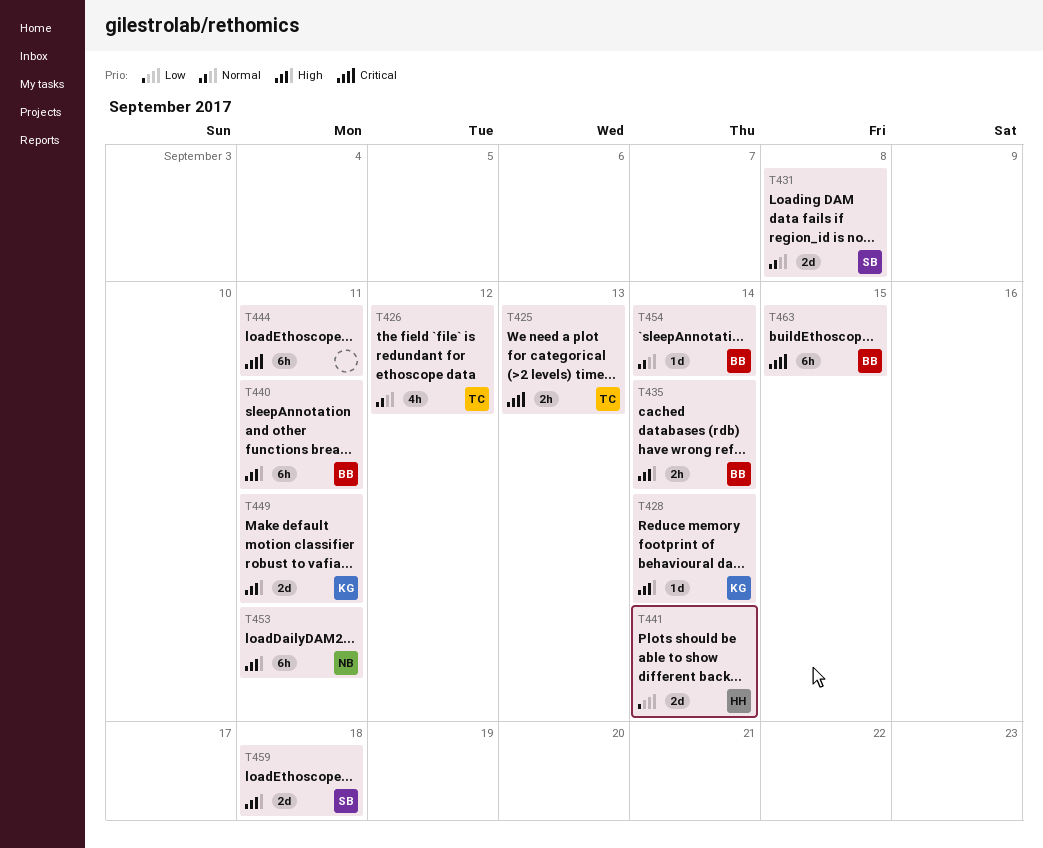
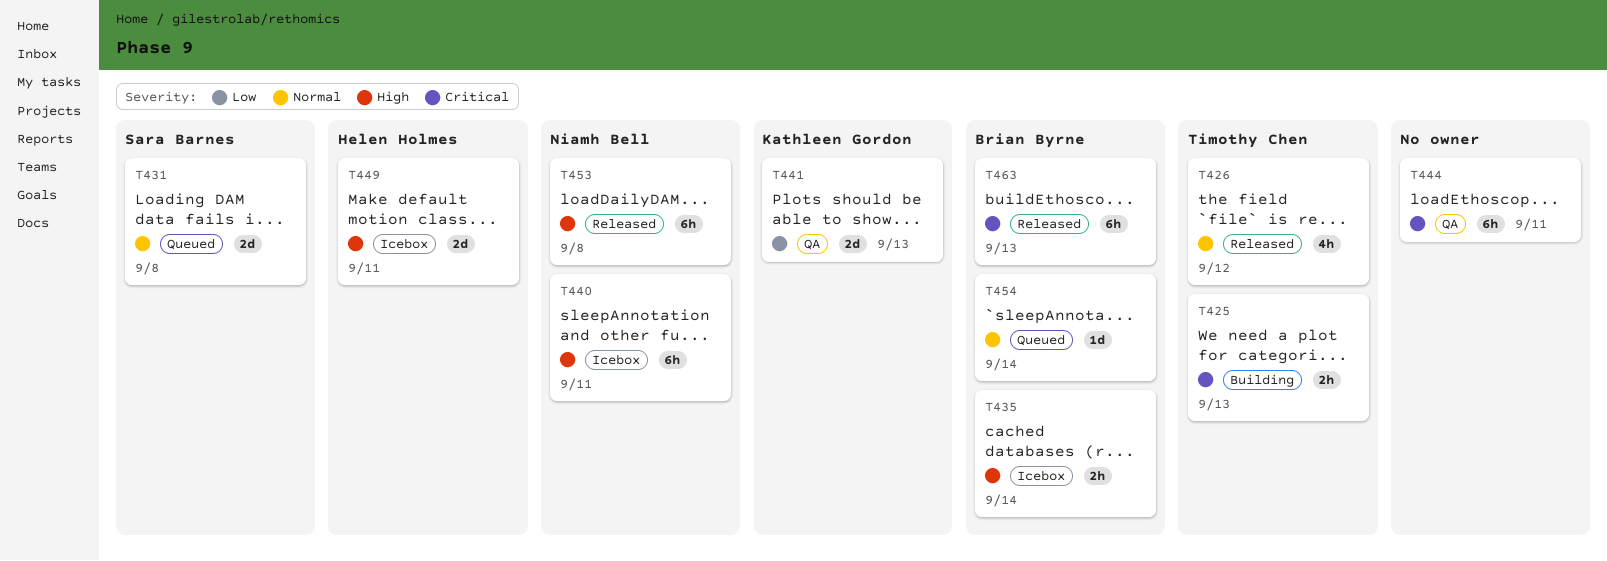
T428: present -> none
T440, owner: Brian Byrne -> Niamh Bell
T441, owner: Helen Holmes -> Kathleen Gordon
T441, due: Sep 14 -> Sep 13
T449, owner: Kathleen Gordon -> Helen Holmes
T453, due: Sep 11 -> Sep 8
T459: present -> none
T463, due: Sep 15 -> Sep 13

